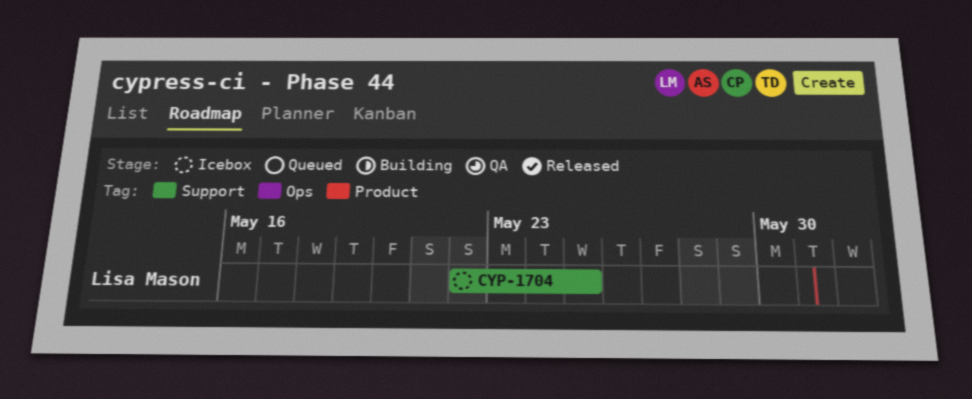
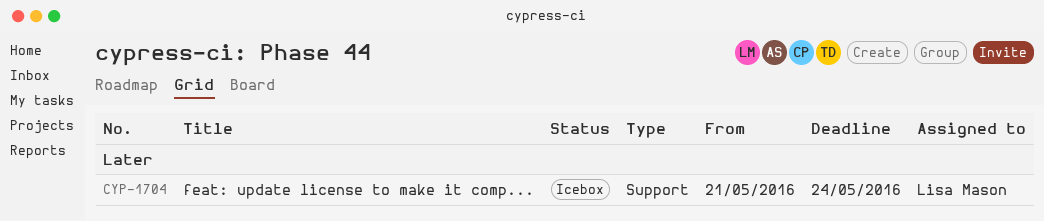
CYP-1704, start: May 22 -> May 21
CYP-1704, due: May 25 -> May 24

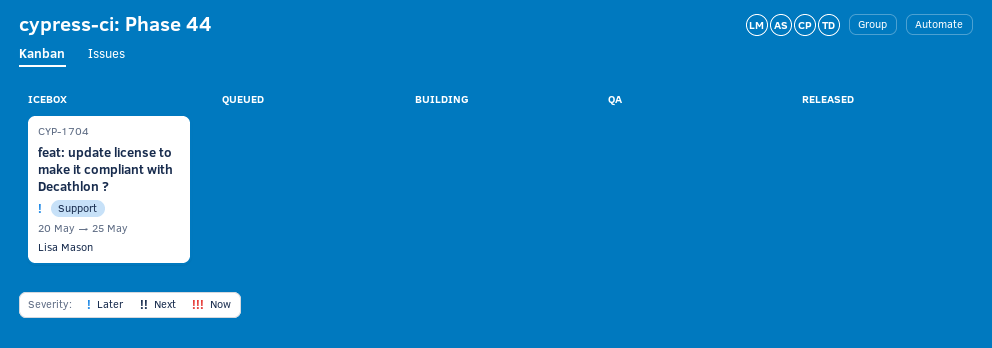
CYP-1704, start: May 21 -> May 20
CYP-1704, due: May 24 -> May 25

